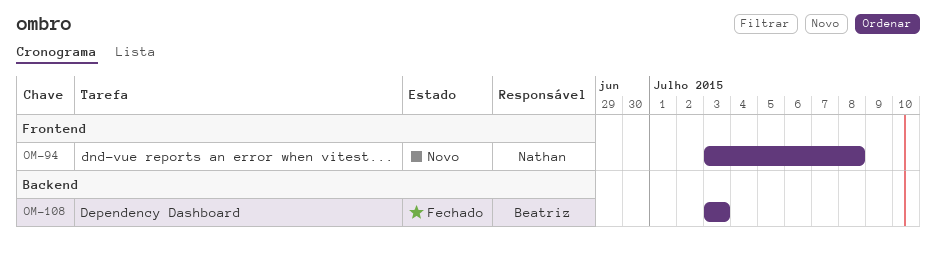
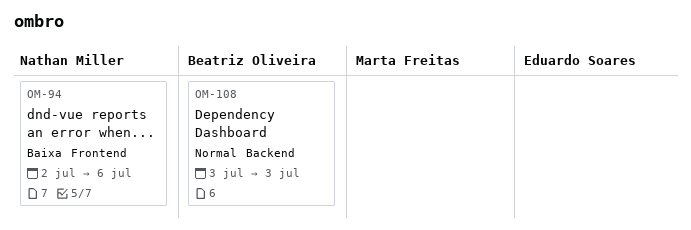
OM-94, start: Jul 3 -> Jul 2
OM-94, due: Jul 8 -> Jul 6

